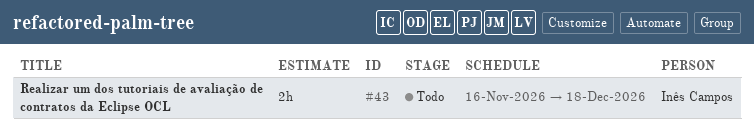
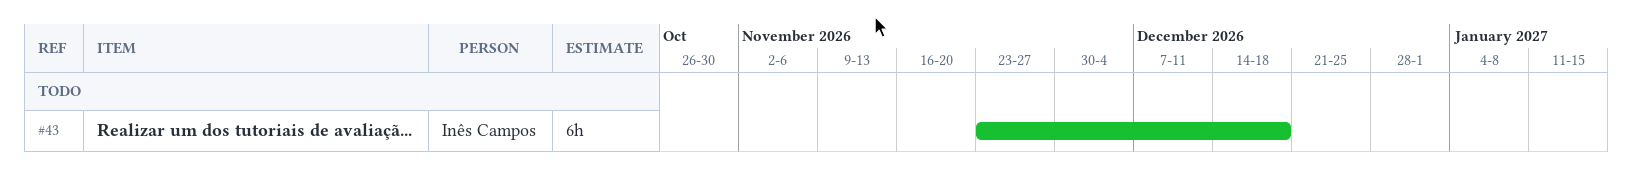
#43, estimate: 2h -> 6h
#43, start: Nov 16 -> Nov 23

